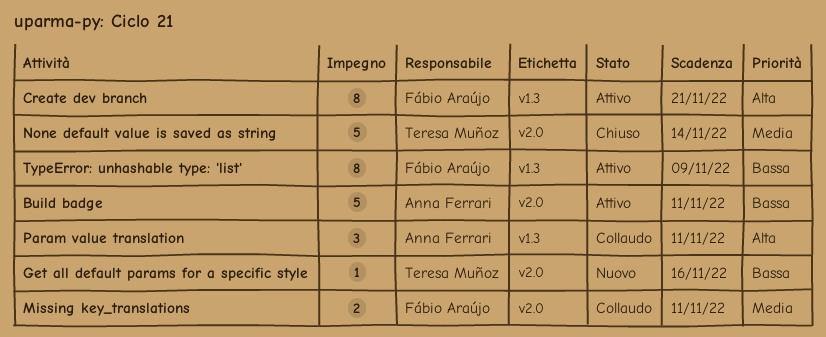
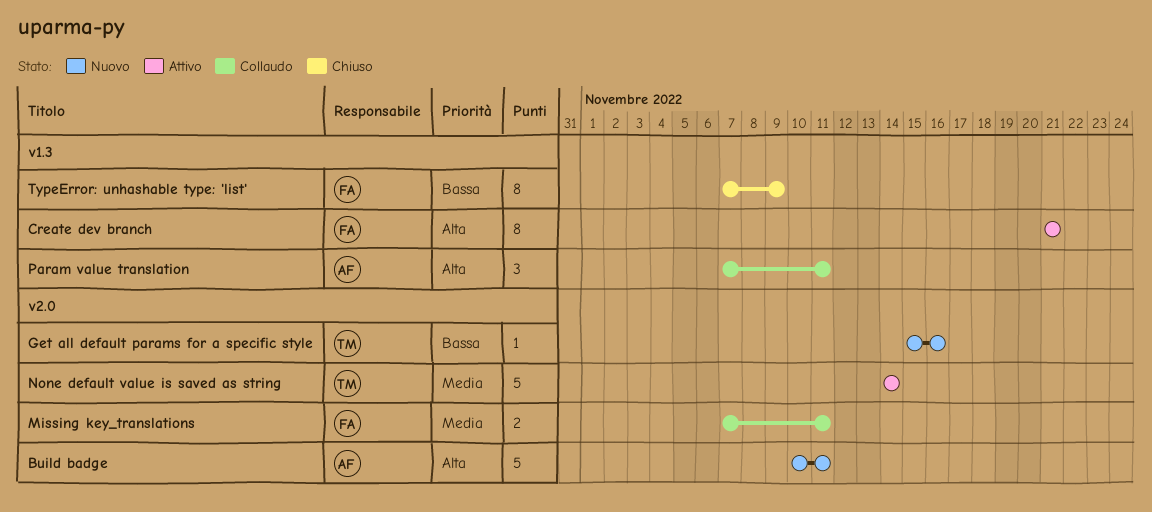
Build badge, status: Attivo -> Nuovo
Build badge, priority: Bassa -> Alta
None default value is saved as string, status: Chiuso -> Attivo
TypeError: unhashable type: 'list', status: Attivo -> Chiuso

